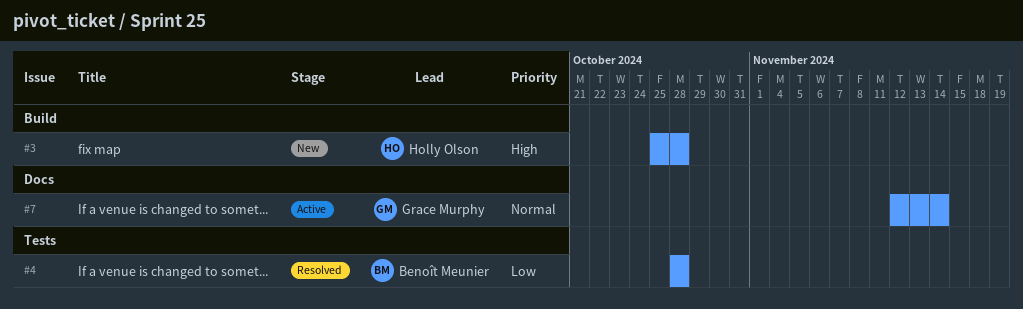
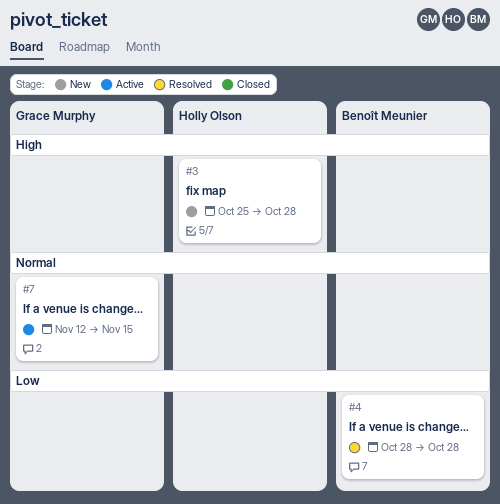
#7, due: Nov 14 -> Nov 15

